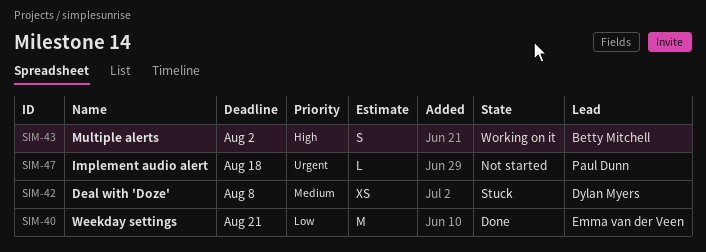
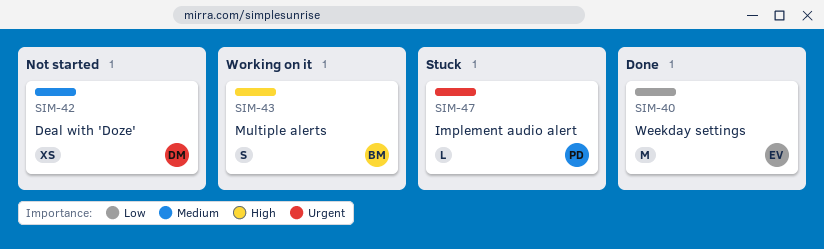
SIM-42, status: Stuck -> Not started
SIM-47, status: Not started -> Stuck

